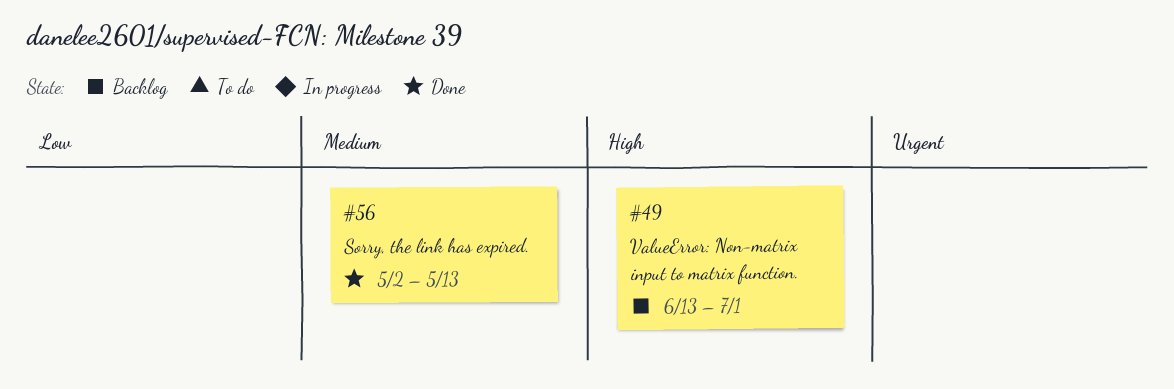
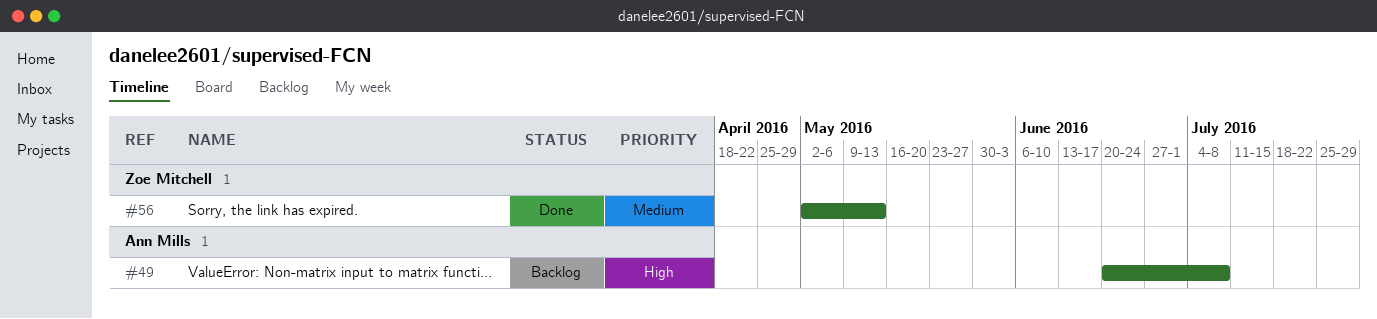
#49, start: Jun 13 -> Jun 20
#49, due: Jul 1 -> Jul 8

